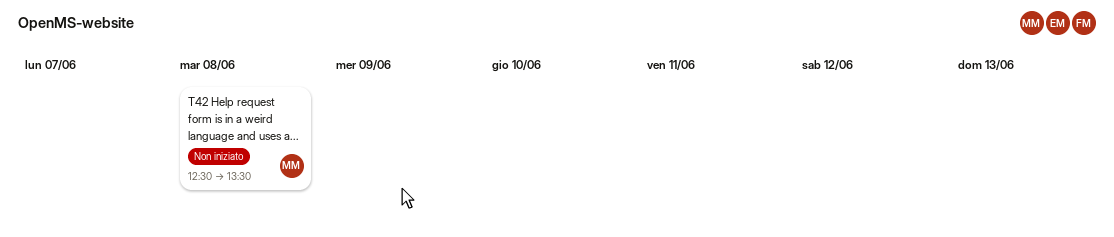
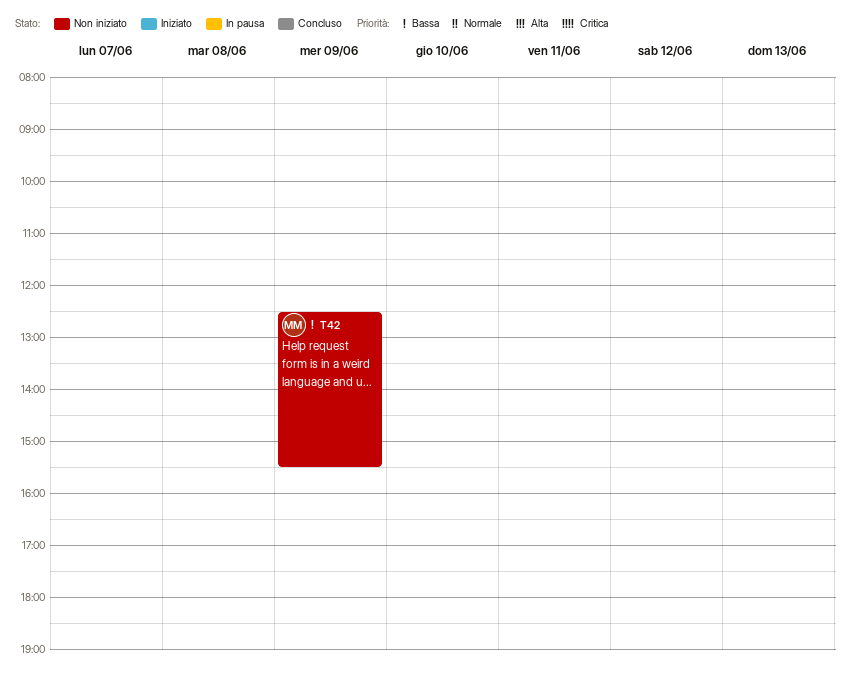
T42, day: Jun 8 -> Jun 9
T42, ends: 13:30 -> 15:30

